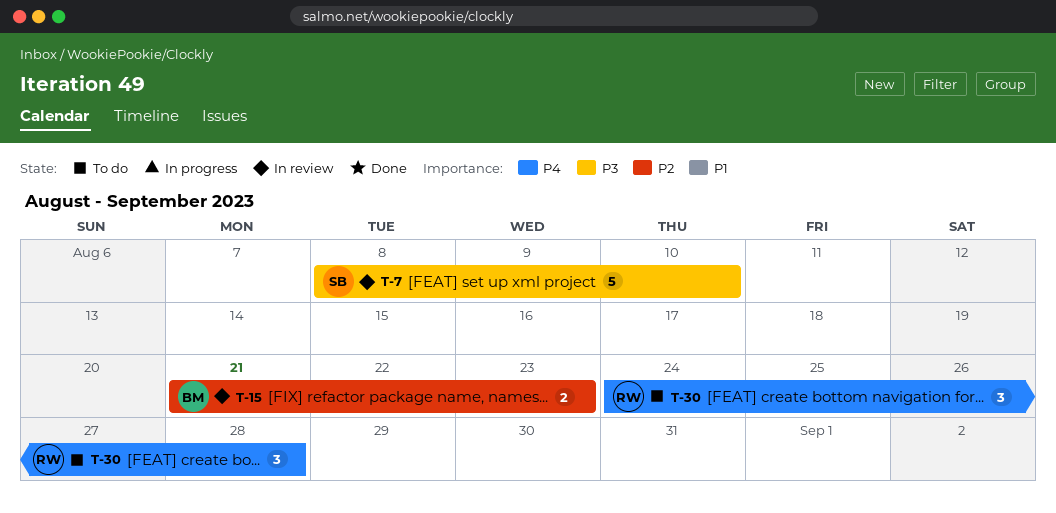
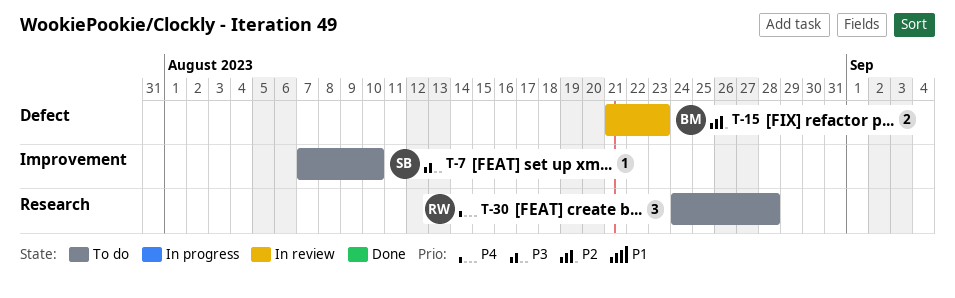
T-7, status: In review -> To do
T-7, estimate: 5 -> 1
T-7, start: Aug 8 -> Aug 7

